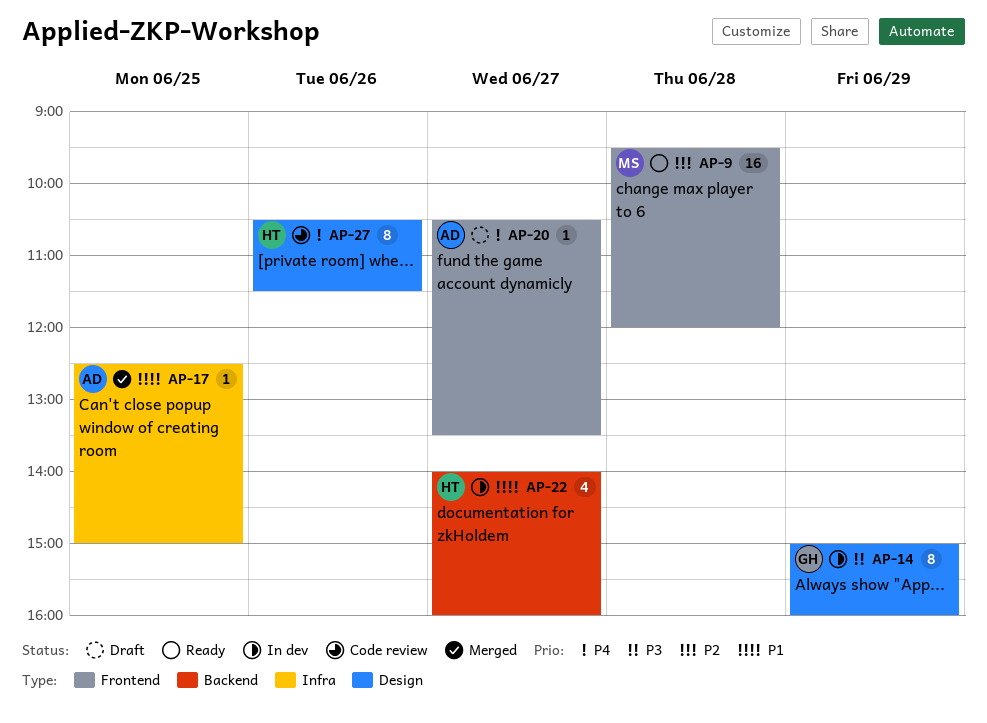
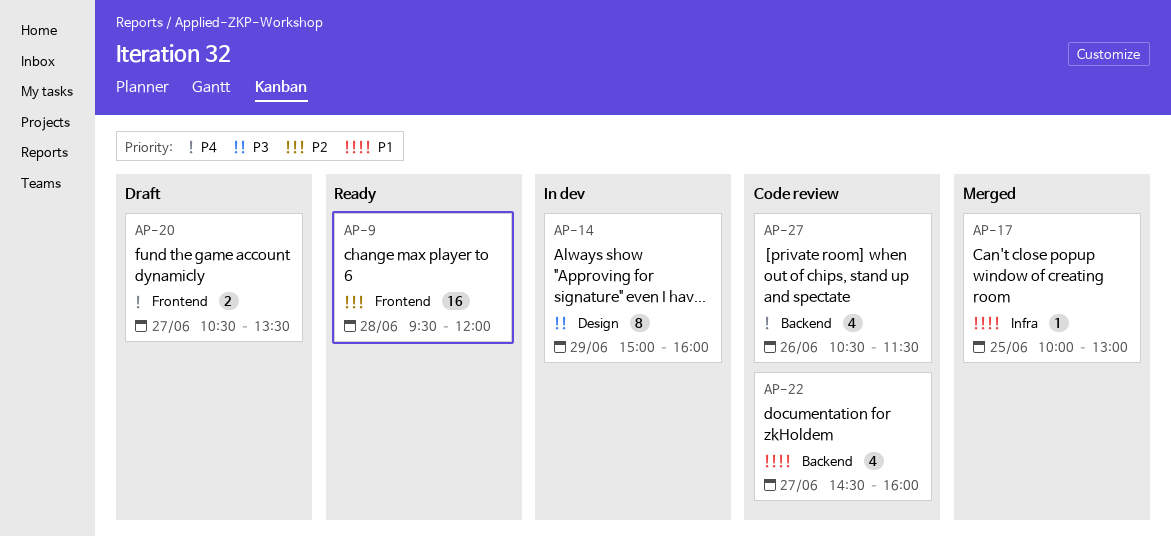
AP-17, begins: 12:30 -> 10:00
AP-17, ends: 15:00 -> 13:00
AP-20, estimate: 1 -> 2
AP-22, status: In dev -> Code review
AP-22, begins: 14:00 -> 14:30
AP-27, label: Design -> Backend
AP-27, estimate: 8 -> 4

